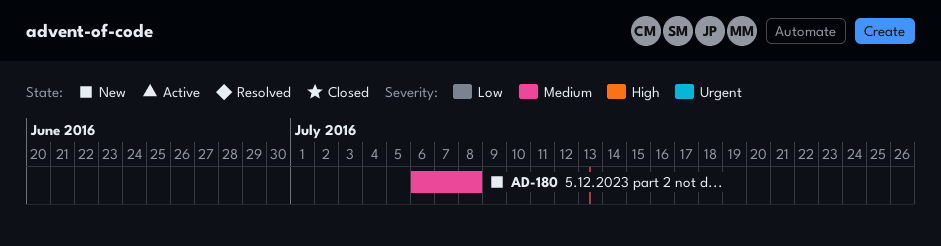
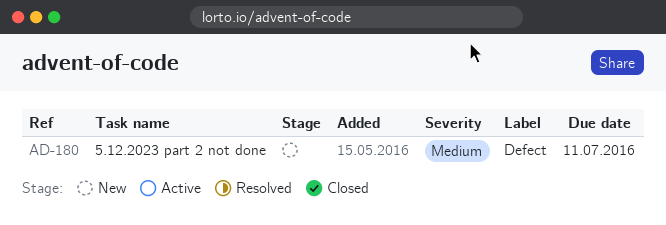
AD-180, due: Jul 8 -> Jul 11

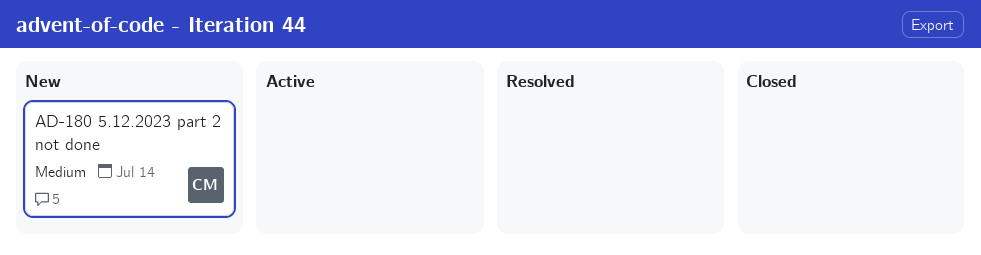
AD-180, due: Jul 11 -> Jul 14

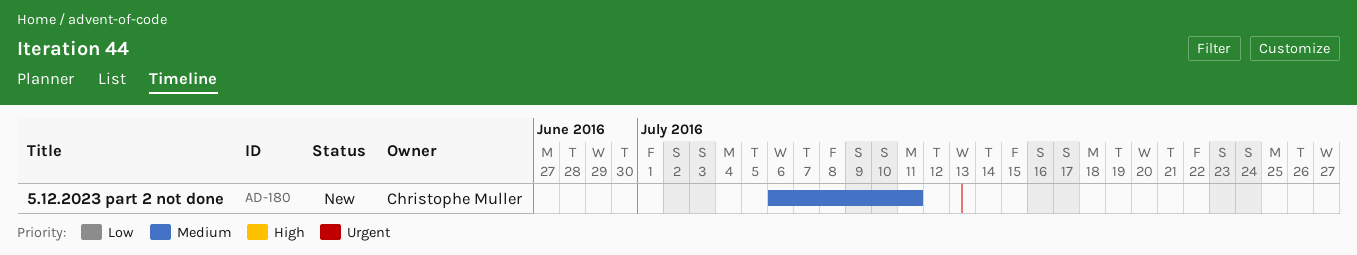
AD-180, due: Jul 14 -> Jul 11

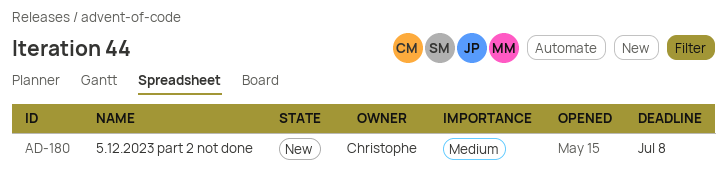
AD-180, due: Jul 11 -> Jul 8

